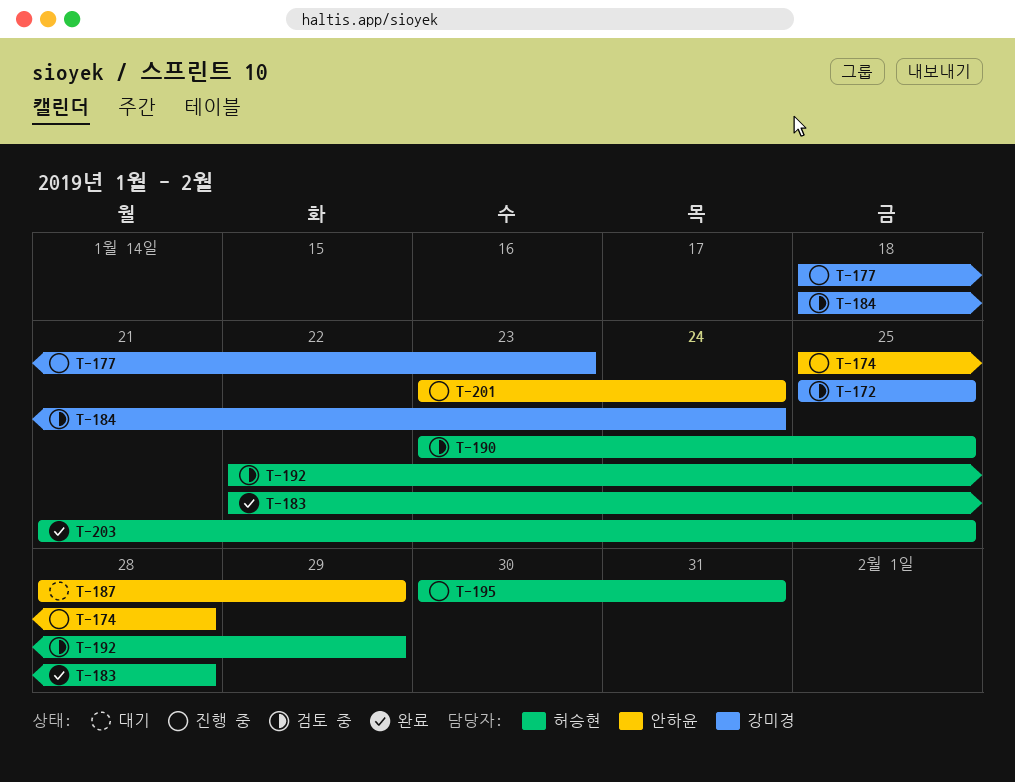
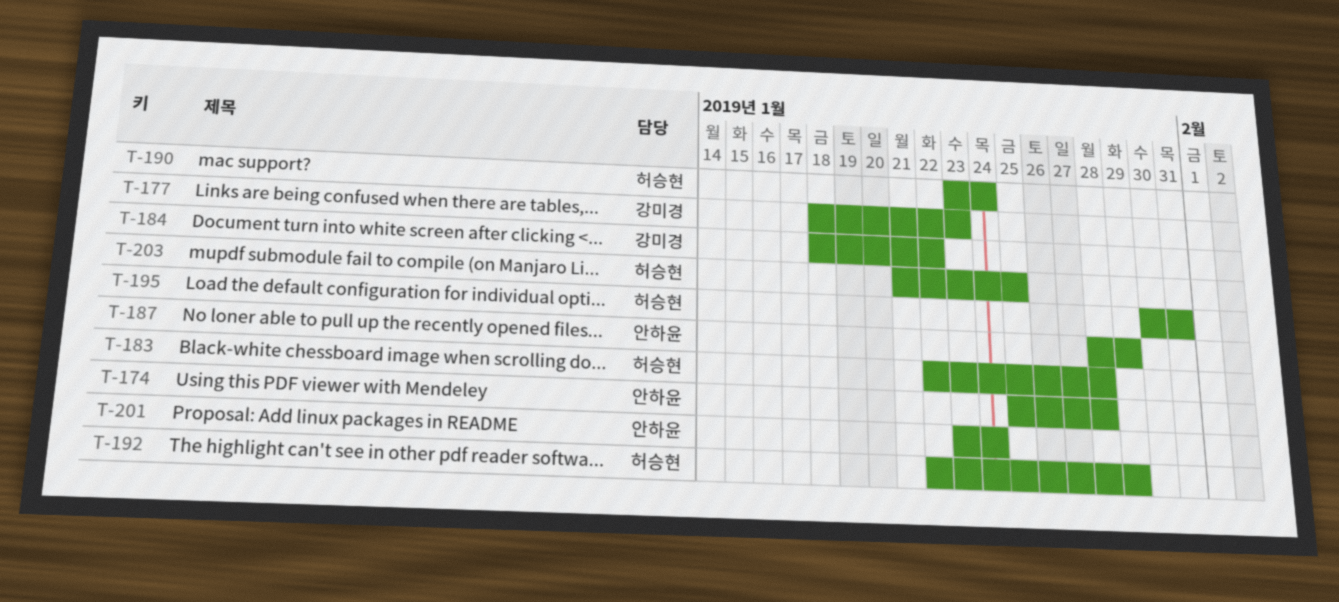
T-172: present -> none
T-184, due: Jan 24 -> Jan 22
T-190, due: Jan 25 -> Jan 24

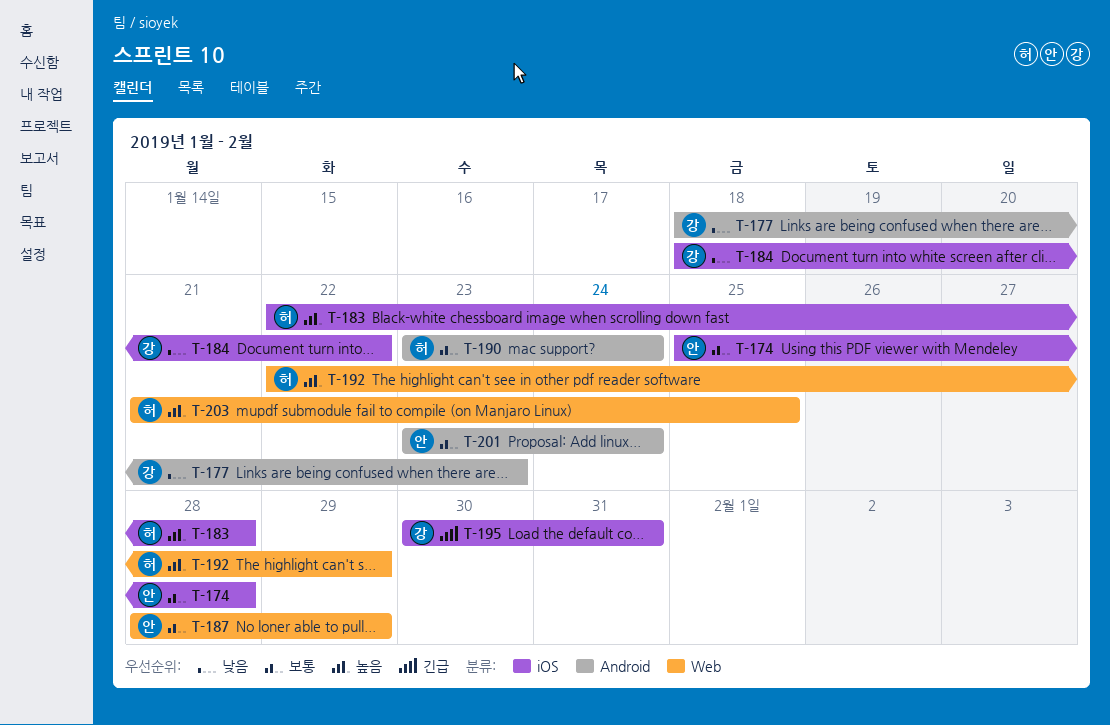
T-195, owner: 허승현 -> 강미경

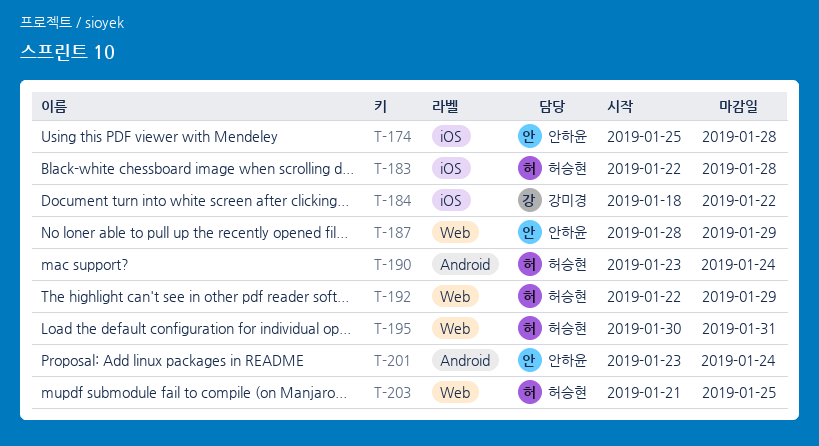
T-177: present -> none
T-195, owner: 강미경 -> 허승현
T-195, label: iOS -> Web

